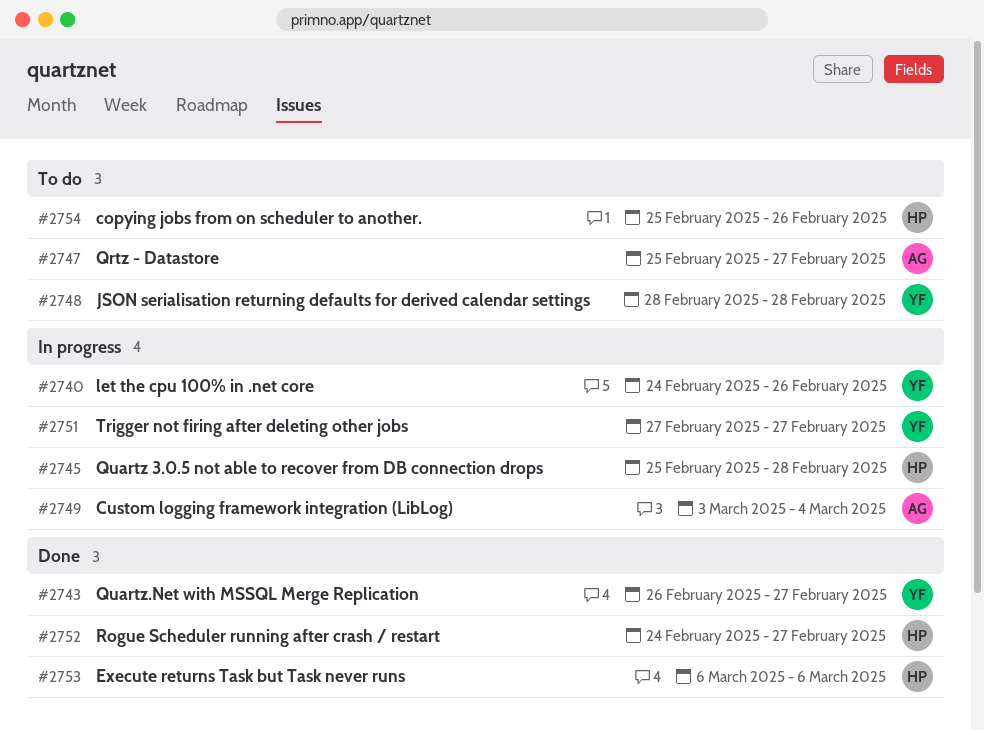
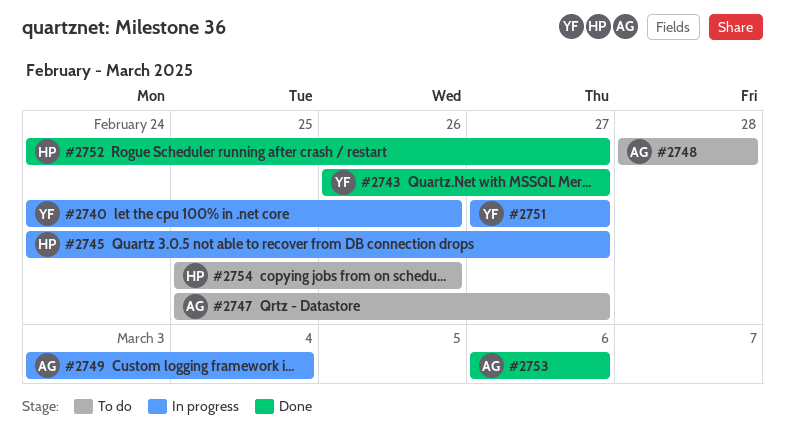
#2745, start: Feb 25 -> Feb 24
#2745, due: Feb 28 -> Feb 27
#2748, owner: YF -> AG
#2753, owner: HP -> AG

